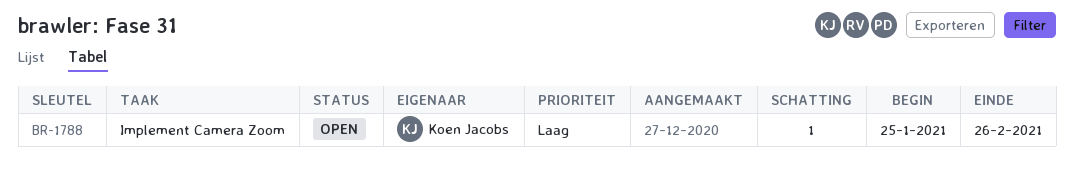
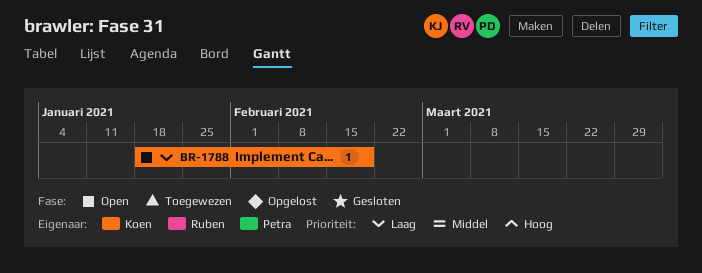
BR-1788, start: Jan 25 -> Jan 18
BR-1788, due: Feb 26 -> Feb 19

